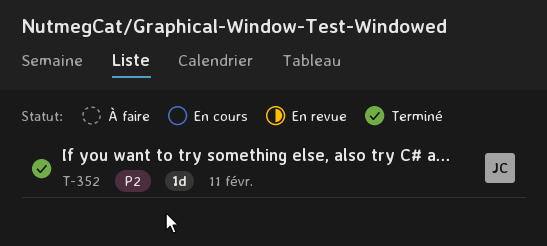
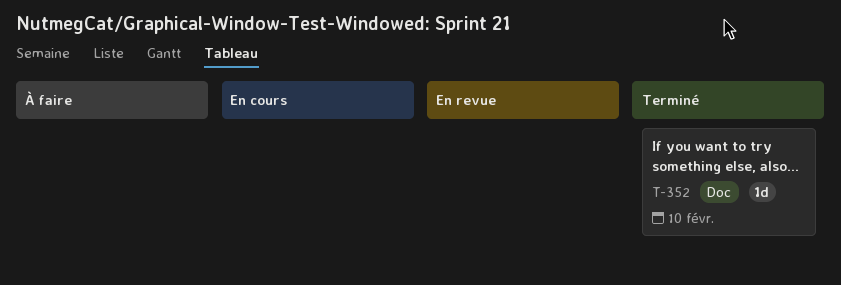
T-352, due: Feb 11 -> Feb 10

